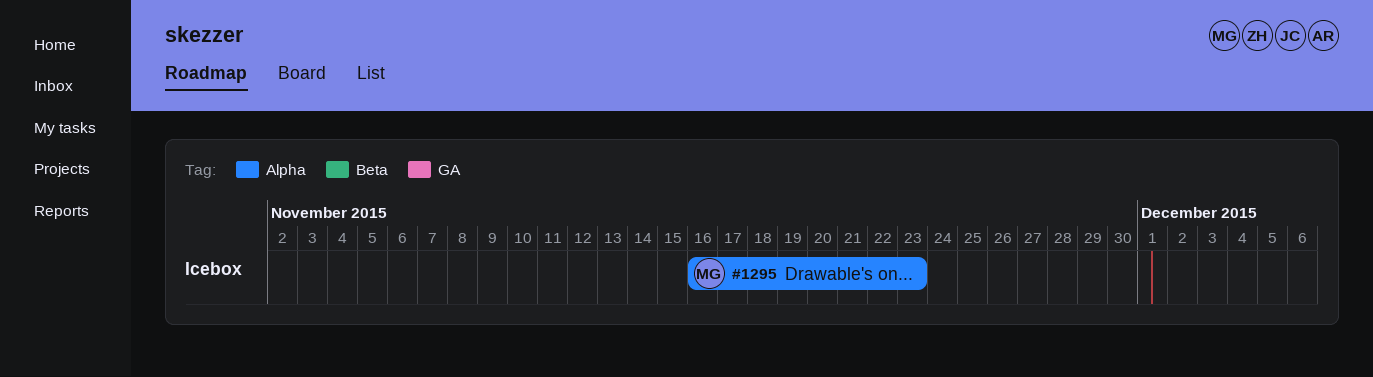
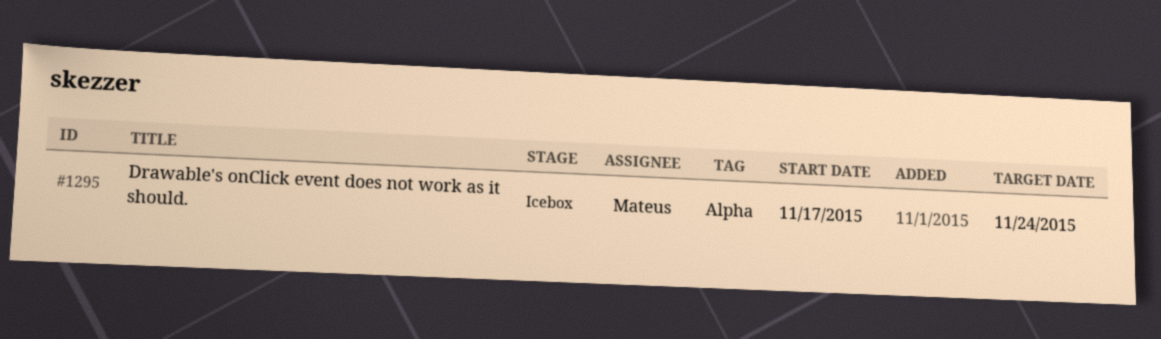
#1295, start: Nov 16 -> Nov 17
#1295, due: Nov 23 -> Nov 24

